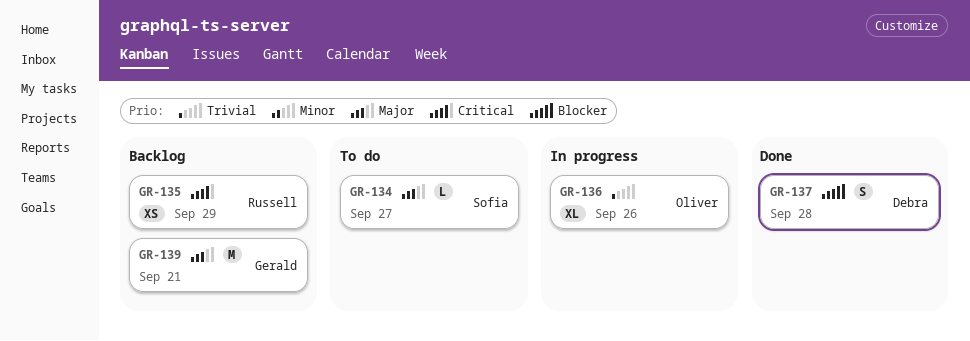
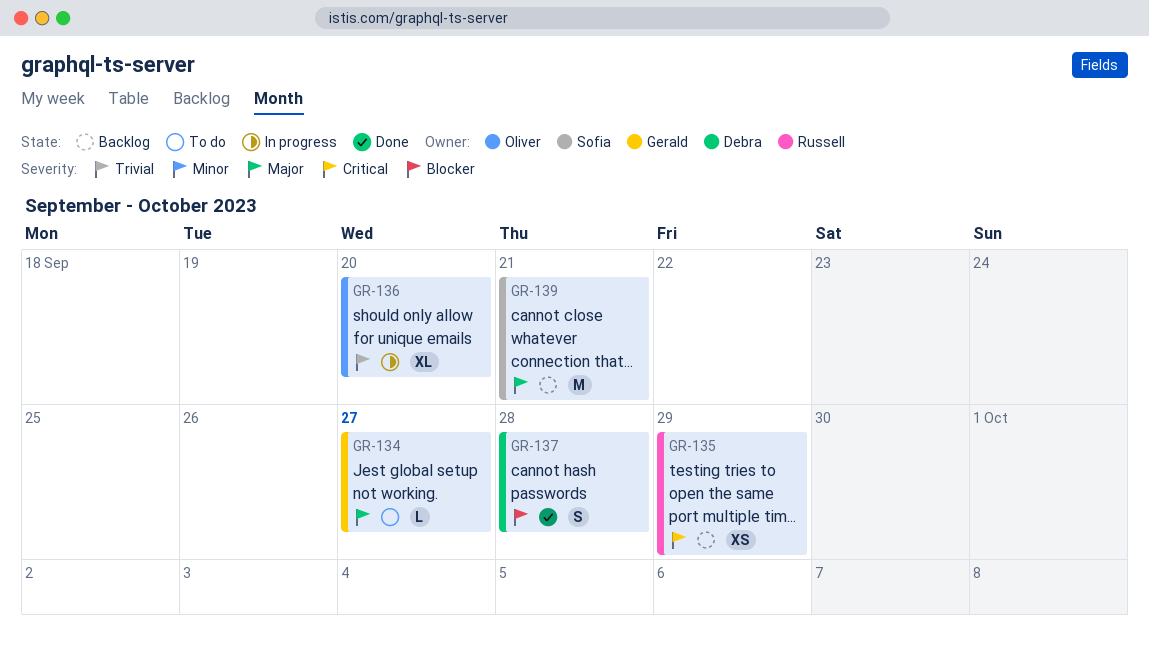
GR-134, owner: Sofia -> Gerald
GR-136, due: Sep 26 -> Sep 20
GR-139, owner: Gerald -> Sofia

